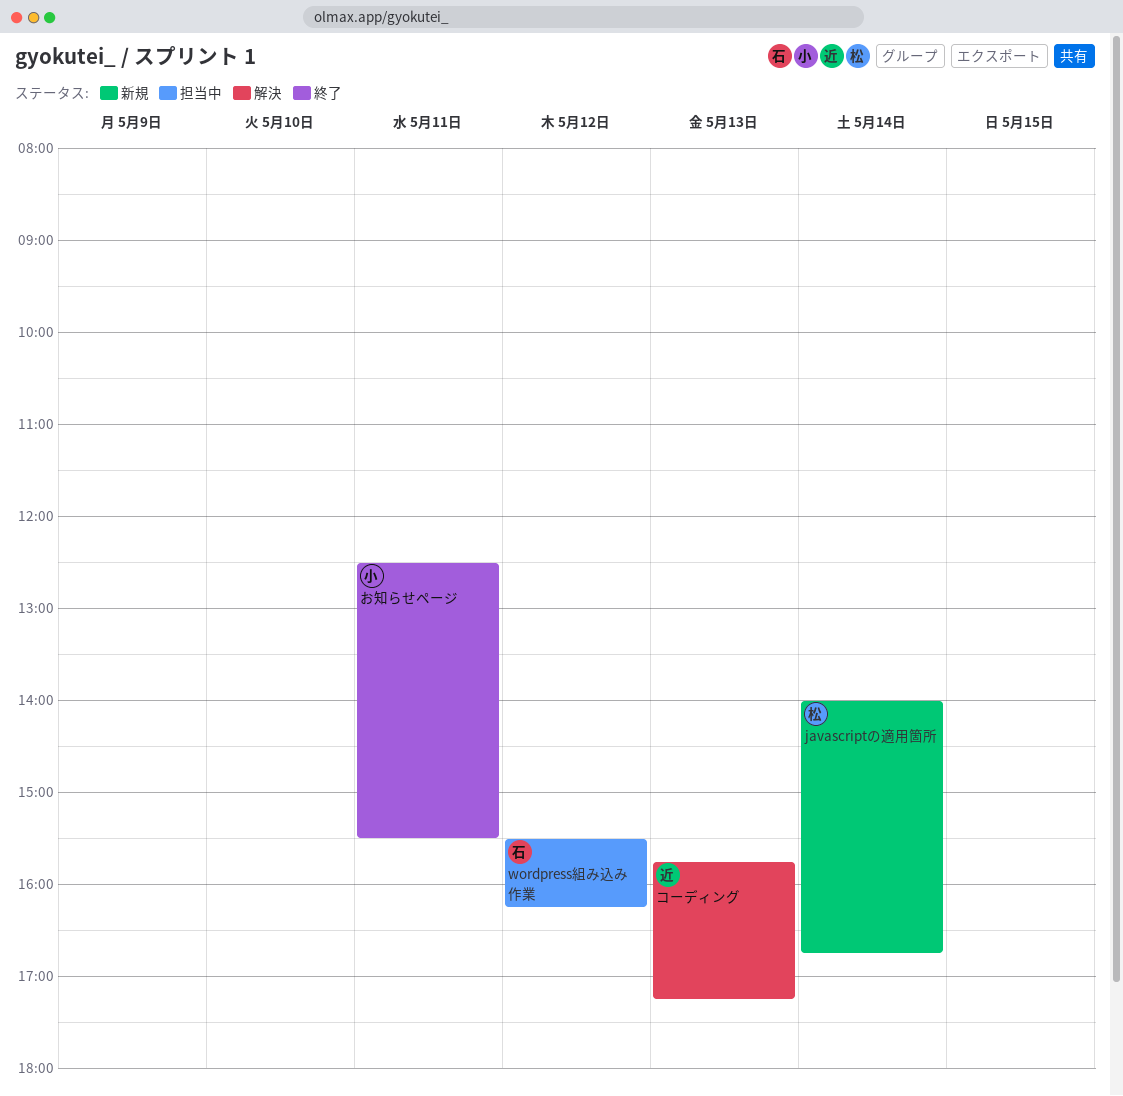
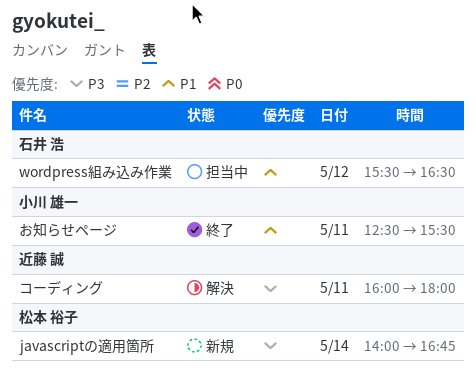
wordpress組み込み作業, ends: 16:15 -> 16:30
コーディング, day: May 13 -> May 11
コーディング, begins: 15:45 -> 16:00
コーディング, ends: 17:15 -> 18:00

